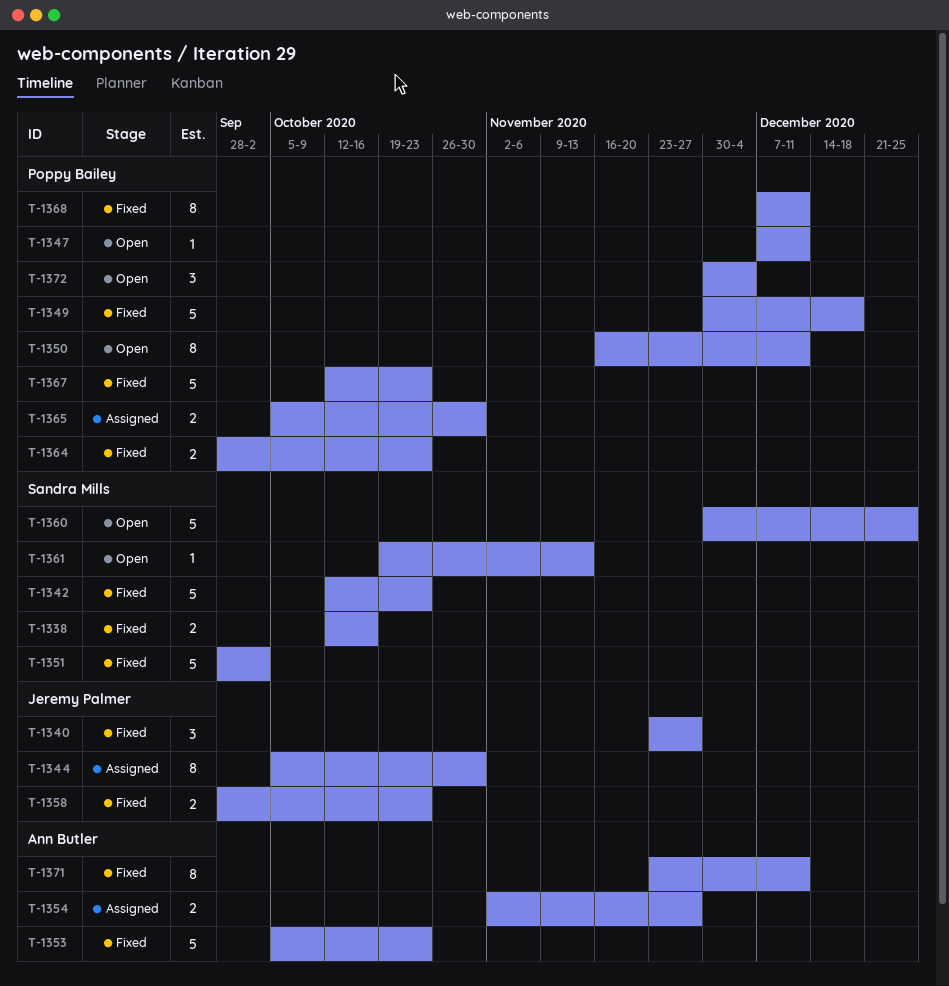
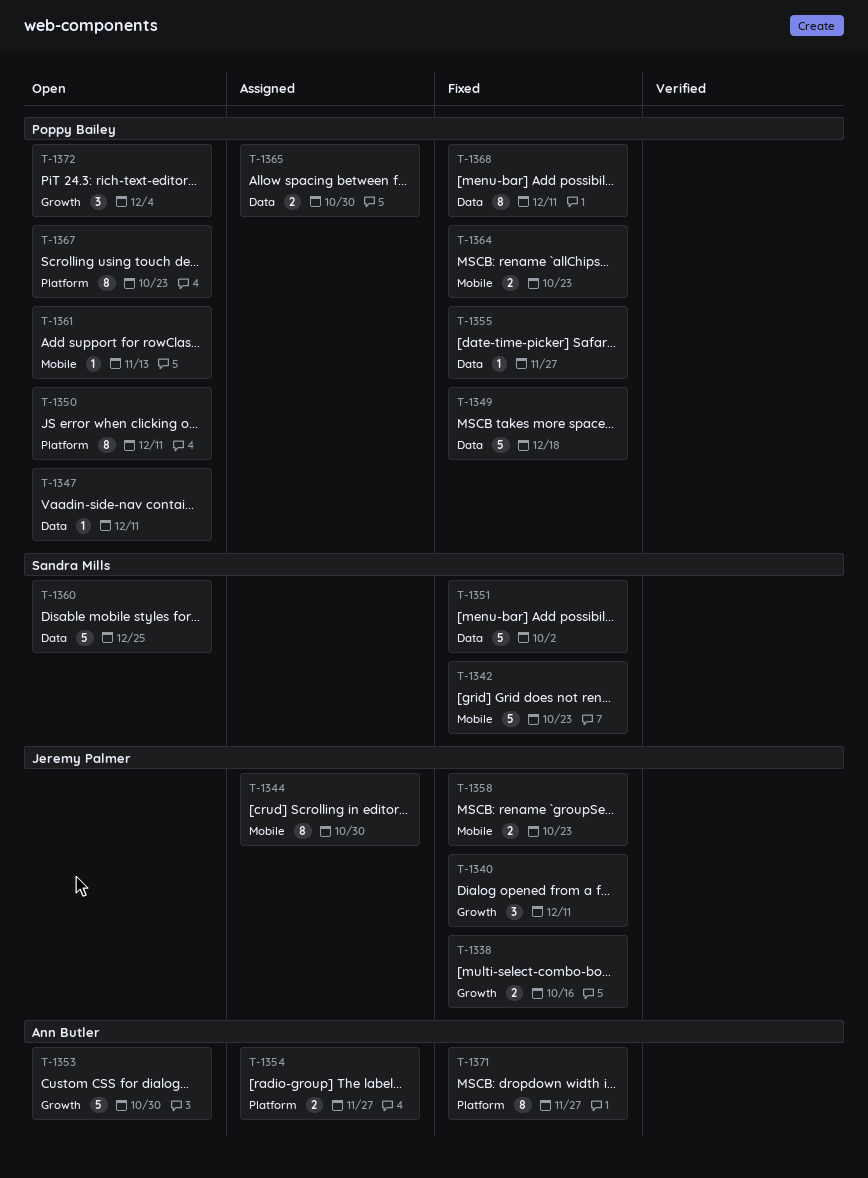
T-1338, owner: Sandra Mills -> Jeremy Palmer
T-1340, due: Nov 27 -> Dec 11
T-1353, status: Fixed -> Open
T-1353, due: Oct 23 -> Oct 30
T-1355: none -> present
T-1361, owner: Sandra Mills -> Poppy Bailey
T-1367, status: Fixed -> Open
T-1367, estimate: 5 -> 8
T-1371, due: Dec 11 -> Nov 27

